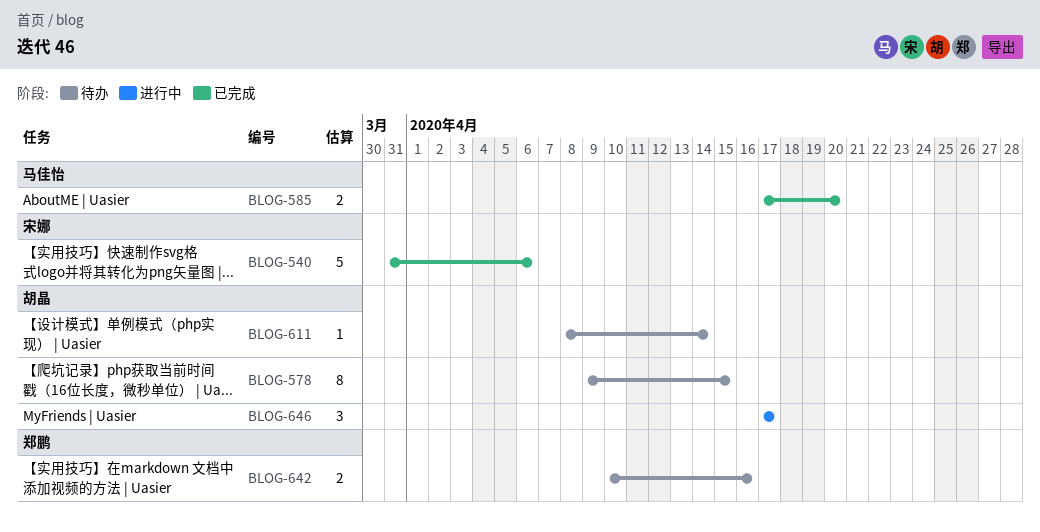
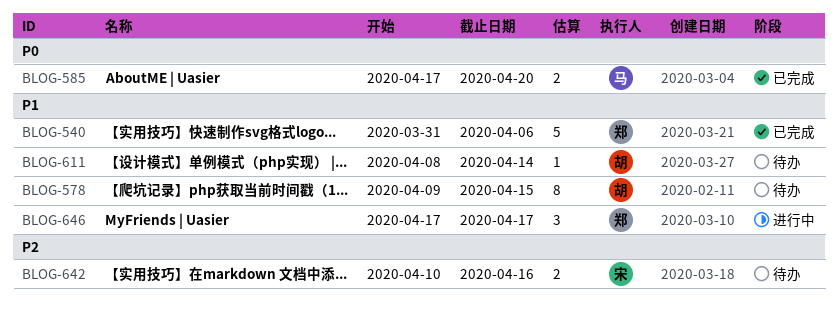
BLOG-540, owner: 宋娜 -> 郑鹏
BLOG-642, owner: 郑鹏 -> 宋娜
BLOG-646, owner: 胡晶 -> 郑鹏

